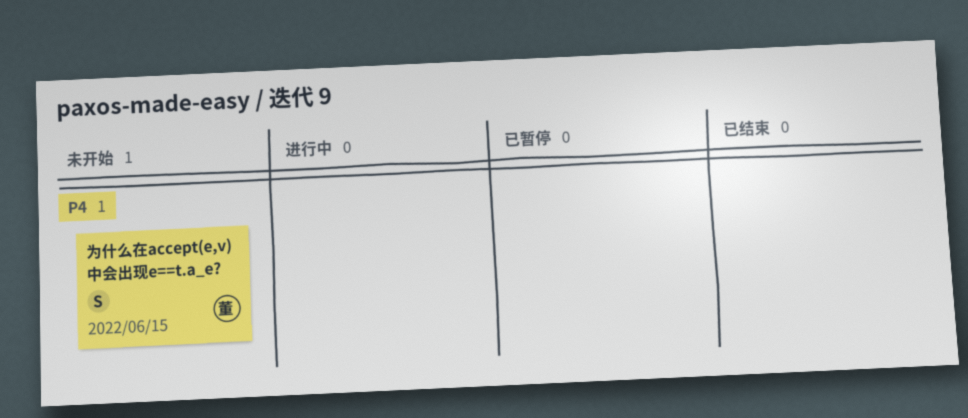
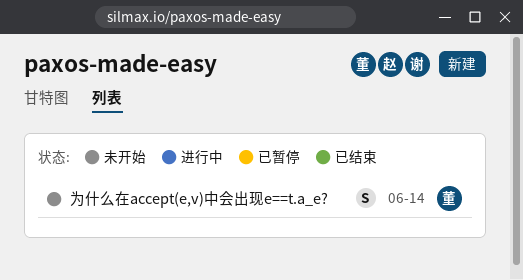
为什么在accept(e,v)中会出现e==t.a_e?, due: Jun 15 -> Jun 14

